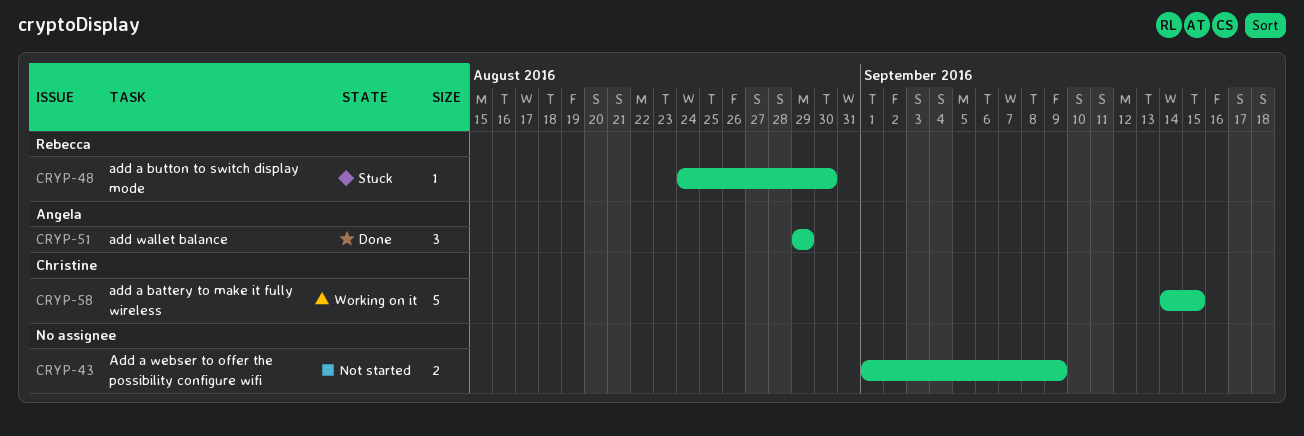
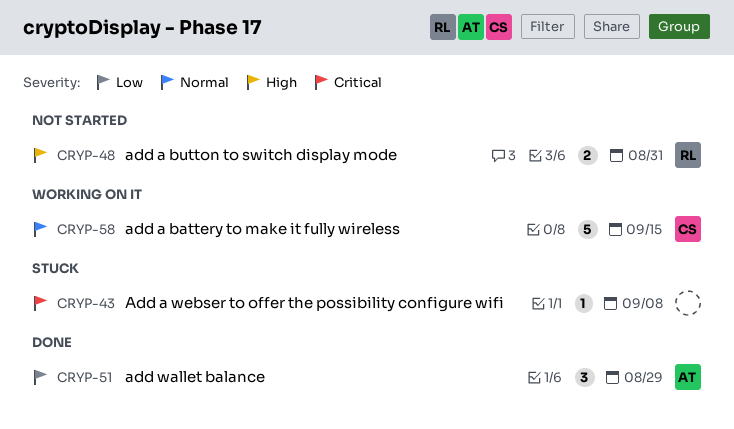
CRYP-43, status: Not started -> Stuck
CRYP-43, estimate: 2 -> 1
CRYP-43, due: Sep 9 -> Sep 8
CRYP-48, status: Stuck -> Not started
CRYP-48, estimate: 1 -> 2
CRYP-48, due: Aug 30 -> Aug 31

